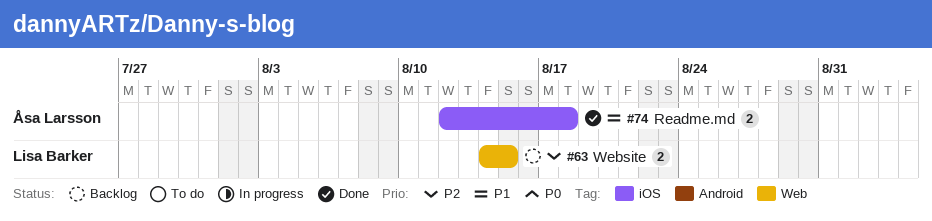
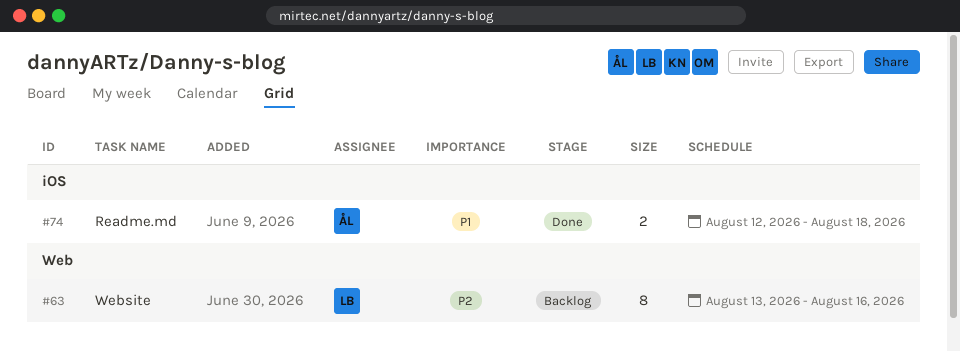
#63, estimate: 2 -> 8
#63, start: Aug 14 -> Aug 13
#63, due: Aug 15 -> Aug 16

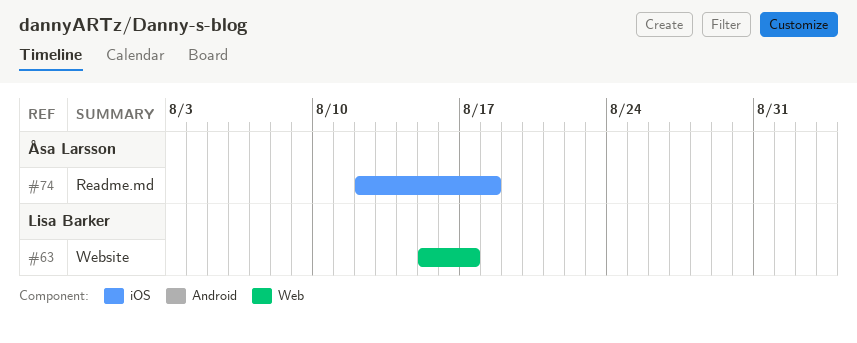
#63, start: Aug 13 -> Aug 15
#63, due: Aug 16 -> Aug 17

